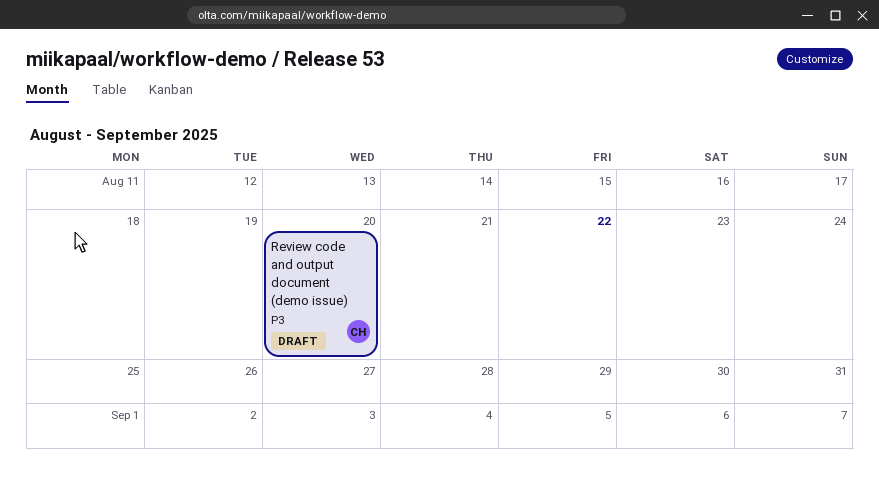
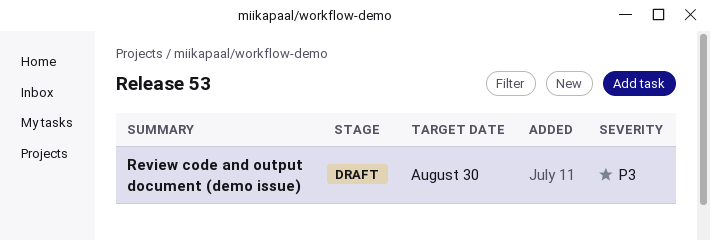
Review code and output document (demo issue), due: Aug 20 -> Aug 30

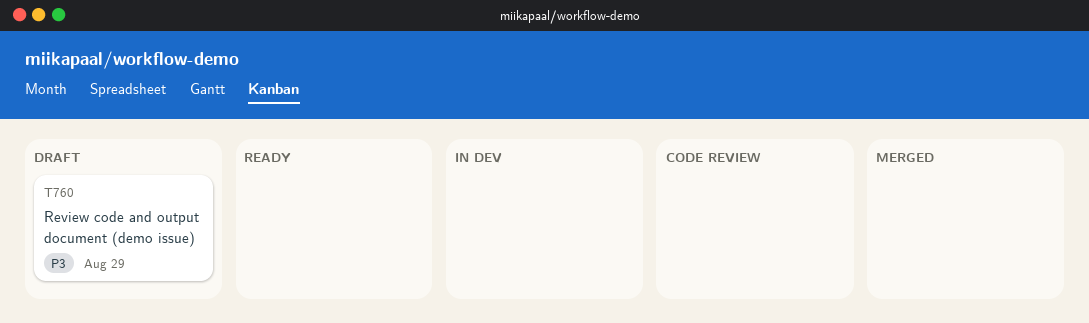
Review code and output document (demo issue), due: Aug 30 -> Aug 29

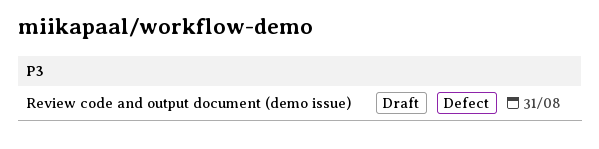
Review code and output document (demo issue), due: Aug 29 -> Aug 31

